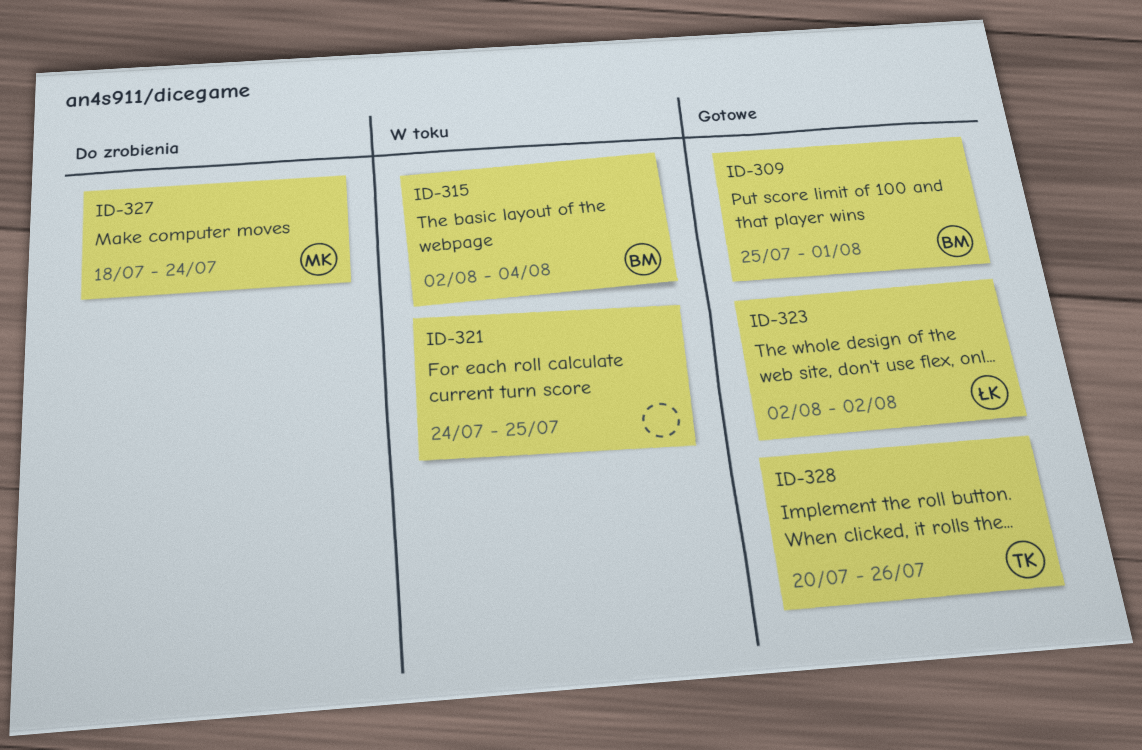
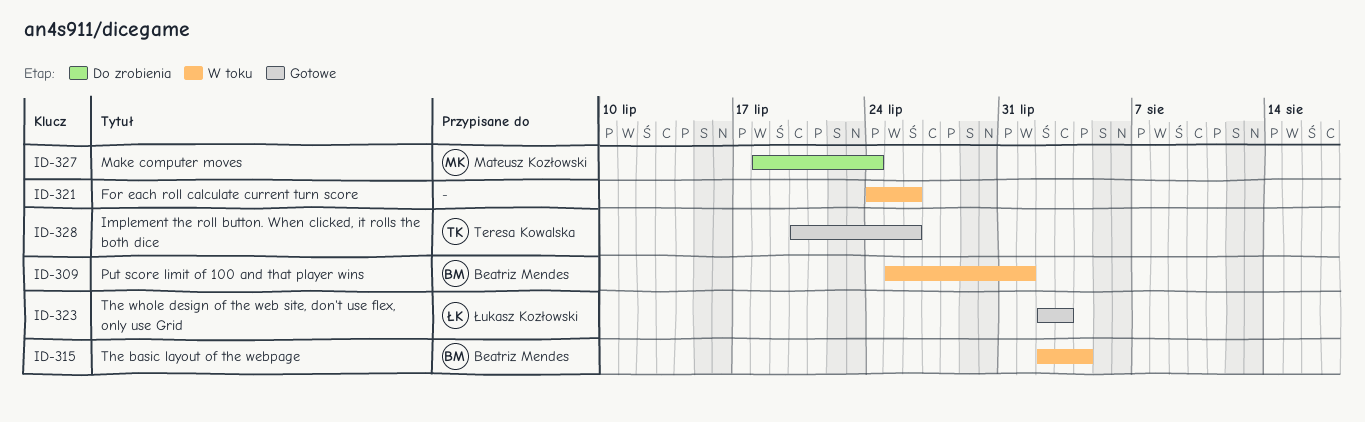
ID-309, status: Gotowe -> W toku
ID-321, due: Jul 25 -> Jul 26
ID-323, due: Aug 2 -> Aug 3

